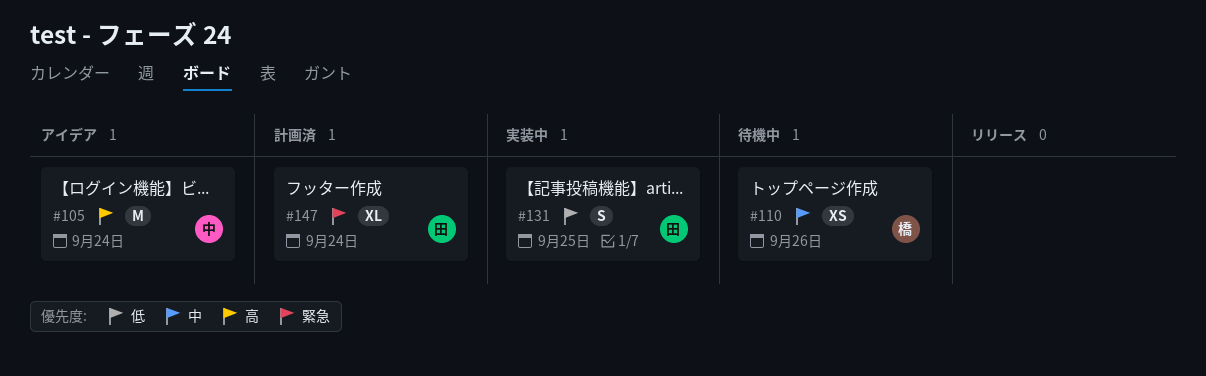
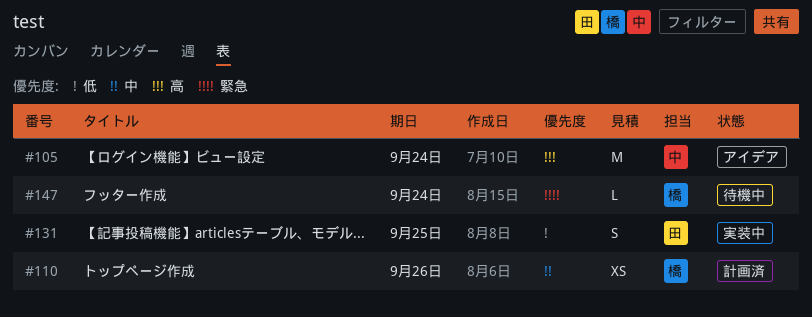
#110, status: 待機中 -> 計画済
#147, status: 計画済 -> 待機中
#147, owner: 田 -> 橋
#147, estimate: XL -> L

